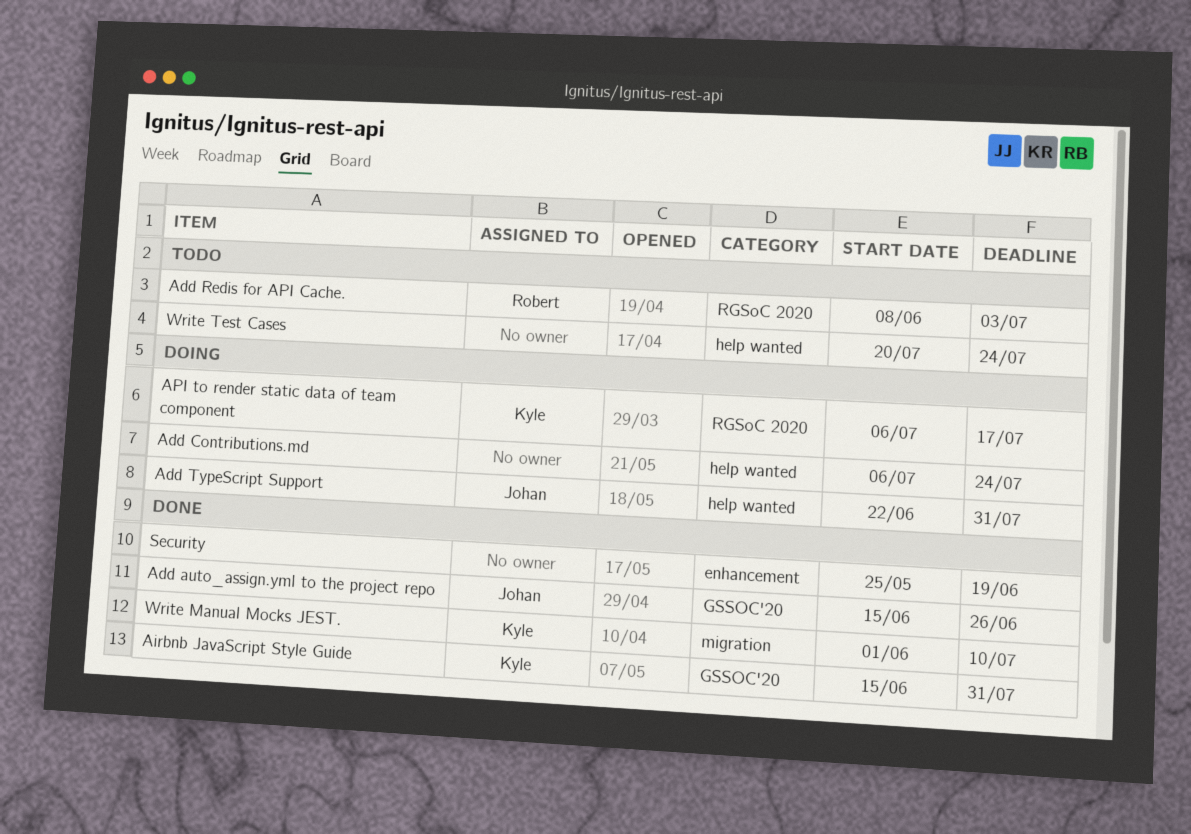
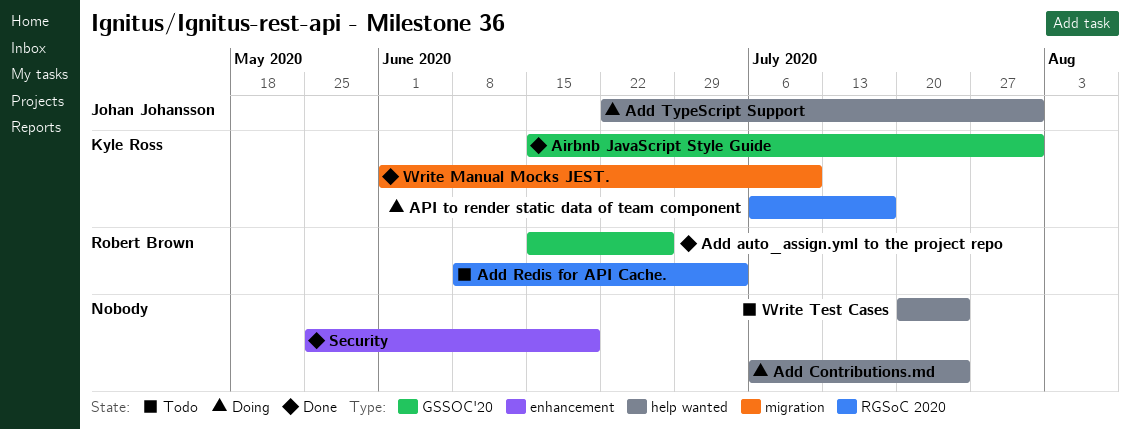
Add auto_assign.yml to the project repo, owner: Johan Johansson -> Robert Brown

